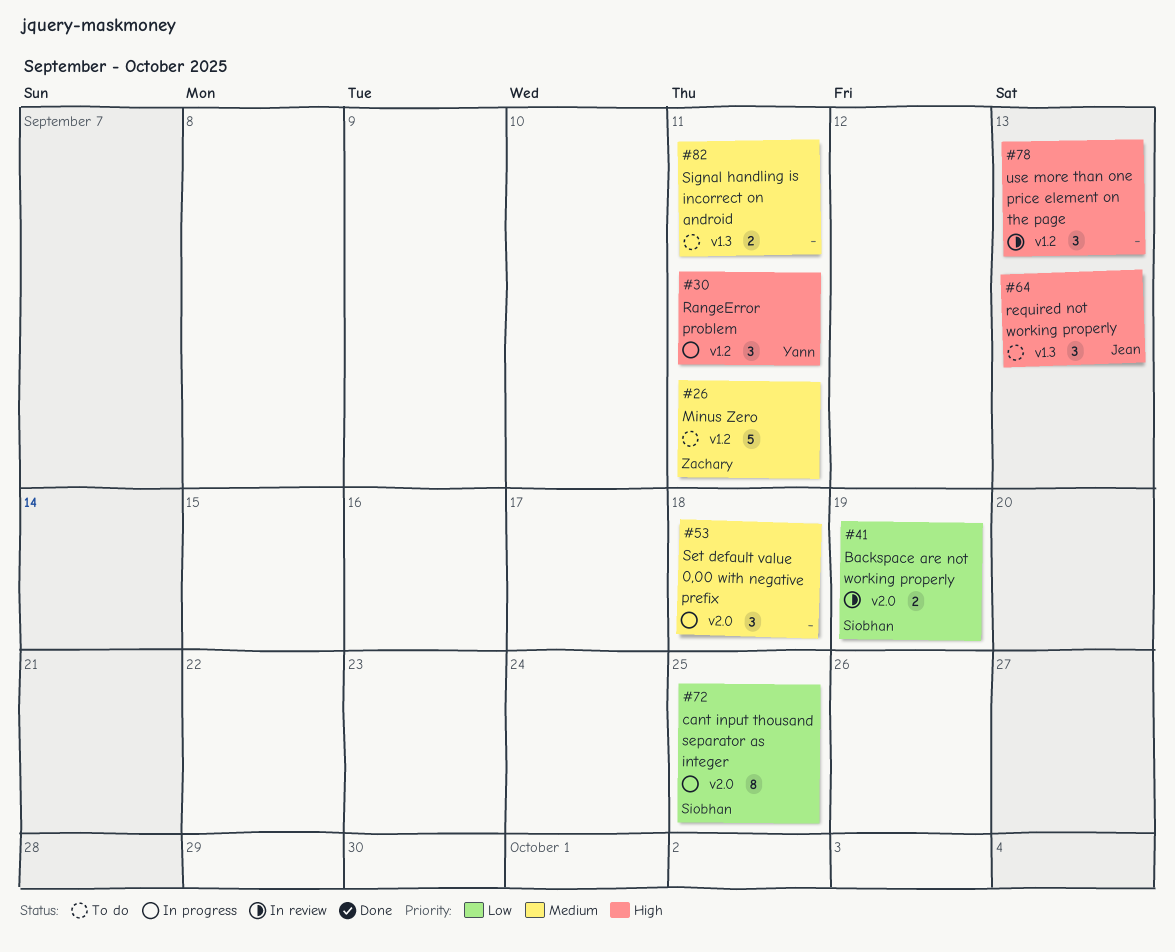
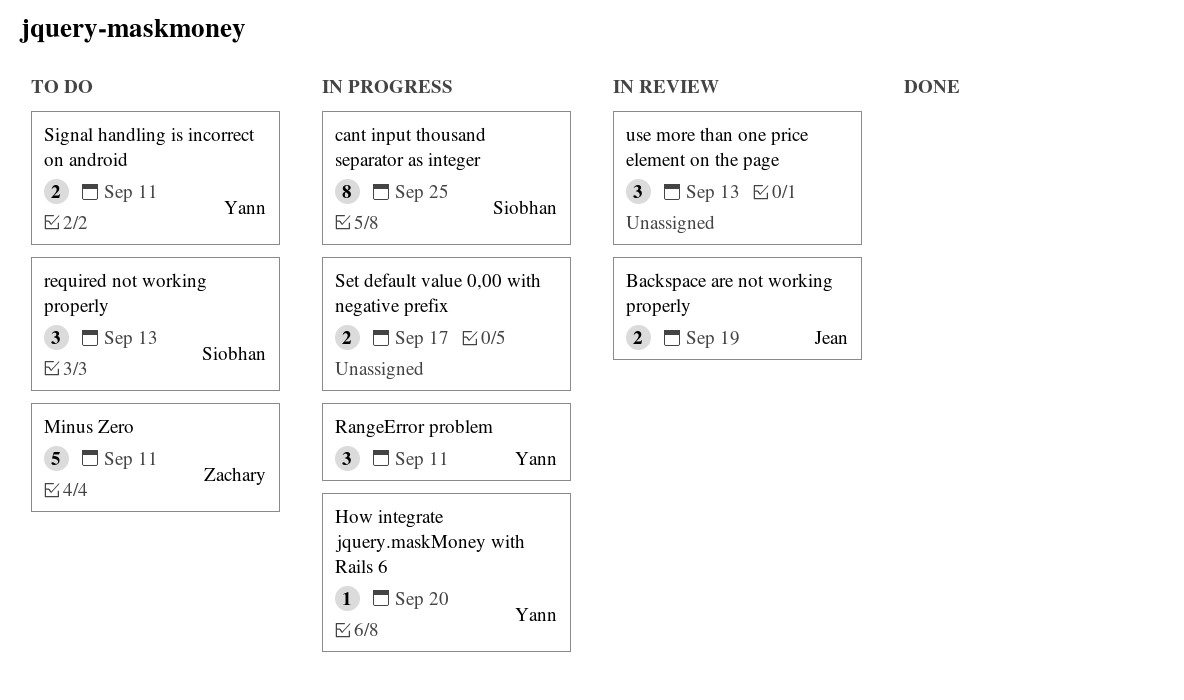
Backspace are not working properly, owner: Siobhan -> Jean
How integrate jquery.maskMoney with Rails 6: none -> present
required not working properly, owner: Jean -> Siobhan
Set default value 0,00 with negative prefix, estimate: 3 -> 2
Set default value 0,00 with negative prefix, due: Sep 18 -> Sep 17
Signal handling is incorrect on android, owner: none -> Yann

